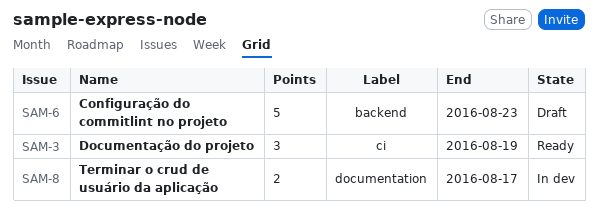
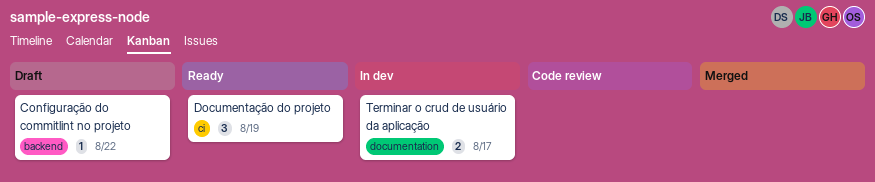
Configuração do commitlint no projeto, estimate: 5 -> 1
Configuração do commitlint no projeto, due: Aug 23 -> Aug 22

